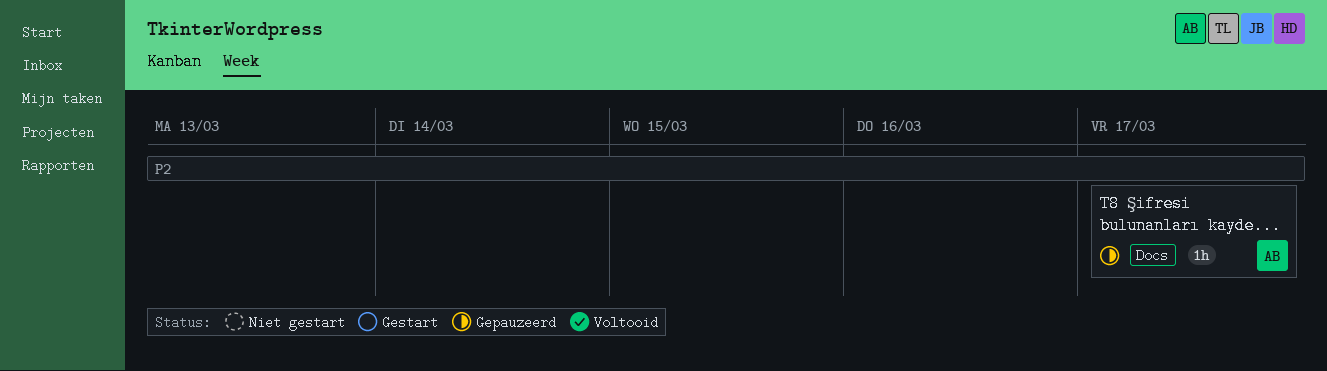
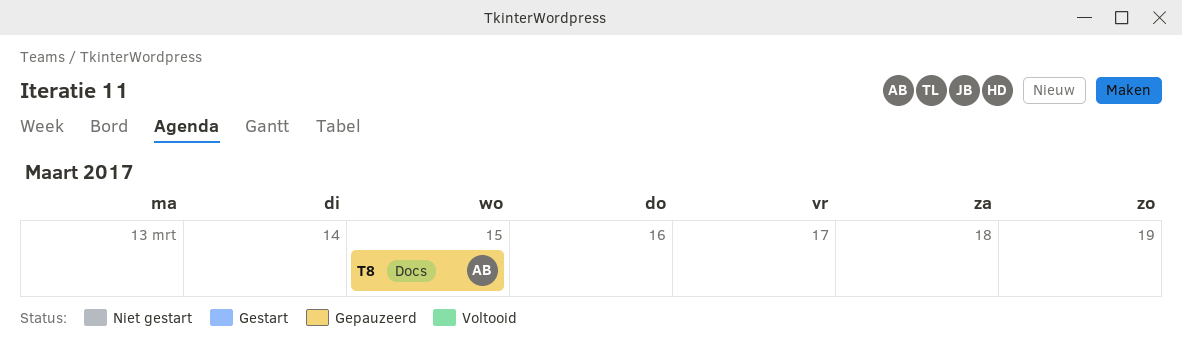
T8, due: Mar 17 -> Mar 15

